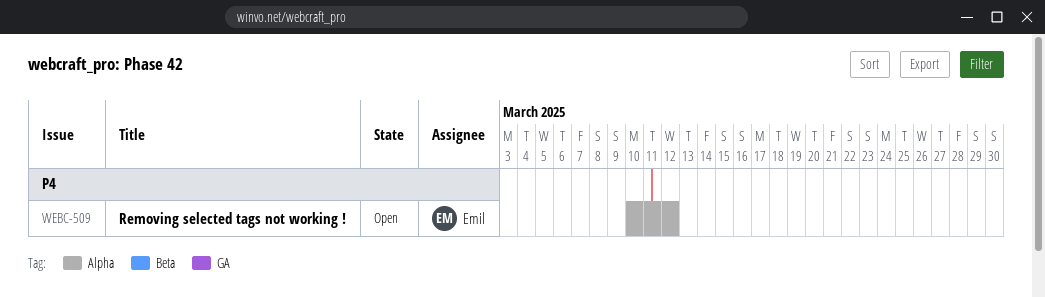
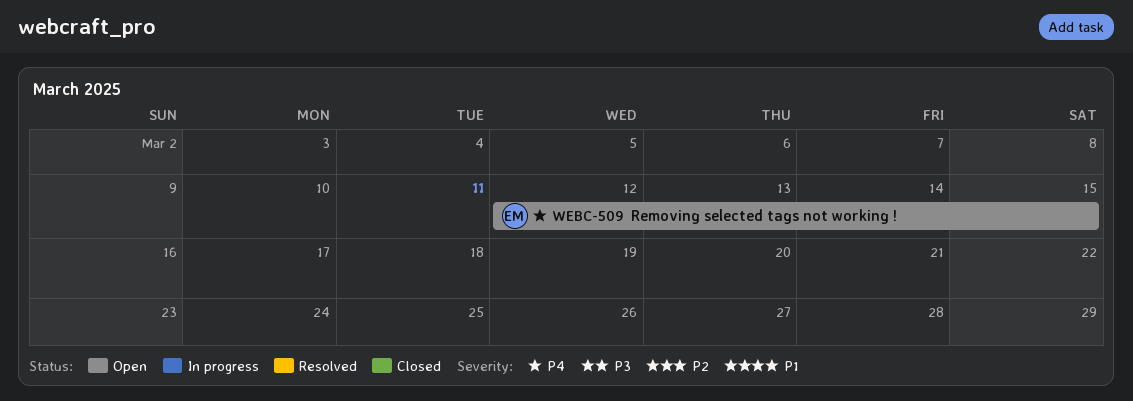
WEBC-509, start: Mar 10 -> Mar 12
WEBC-509, due: Mar 12 -> Mar 15

